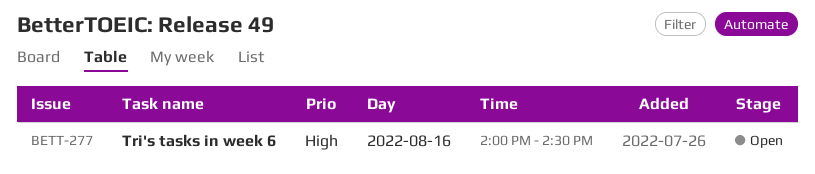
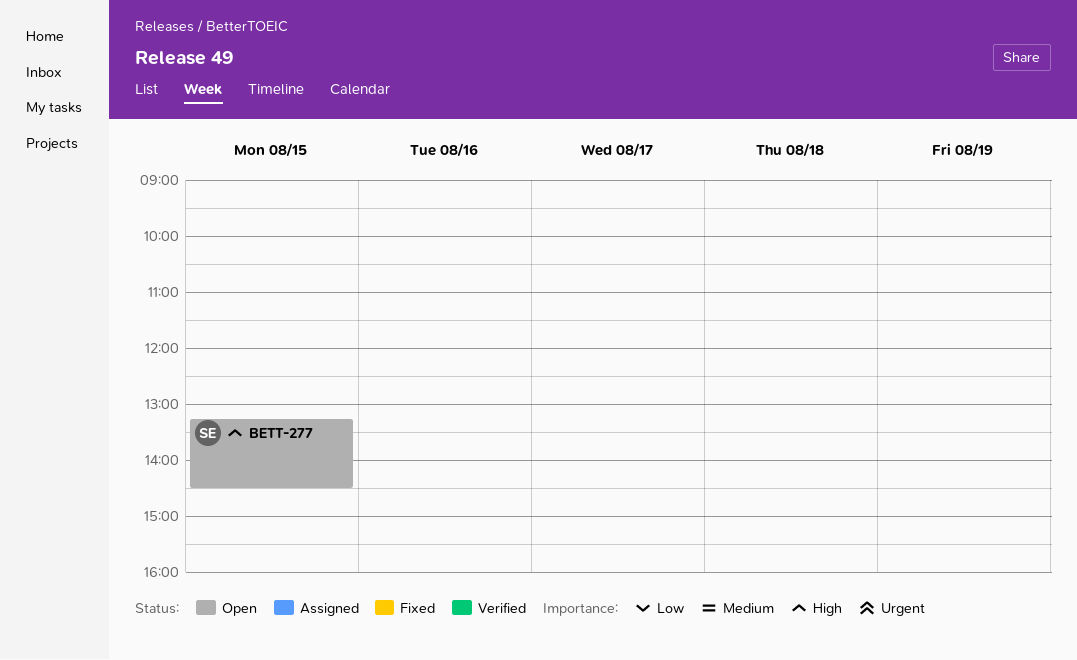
BETT-277, day: Aug 16 -> Aug 15
BETT-277, begins: 14:00 -> 13:15

